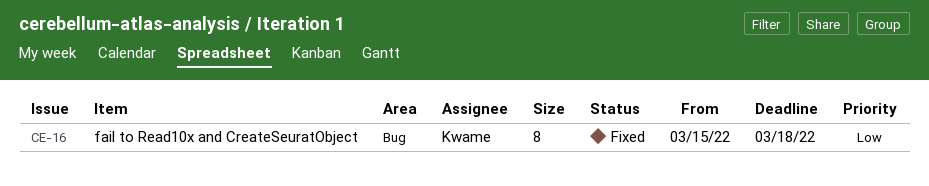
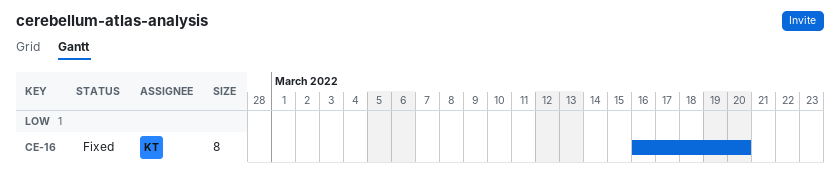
CE-16, start: Mar 15 -> Mar 16
CE-16, due: Mar 18 -> Mar 20

